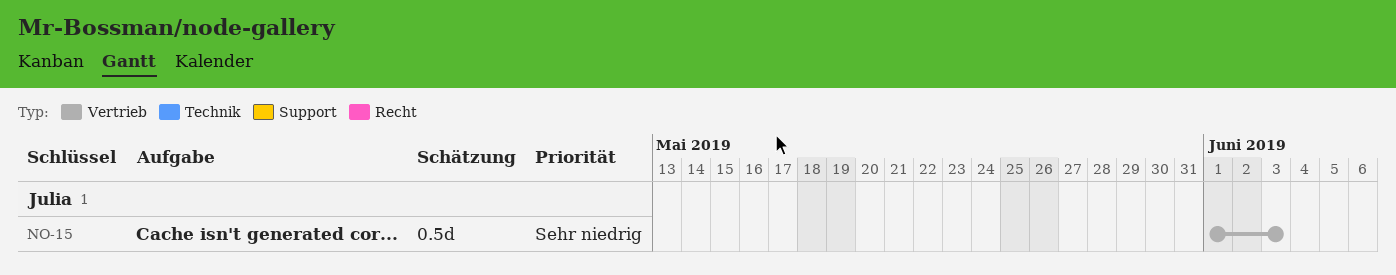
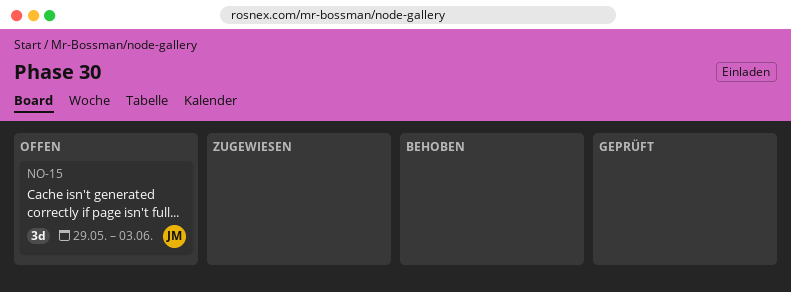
NO-15, estimate: 0.5d -> 3d
NO-15, start: Jun 1 -> May 29

